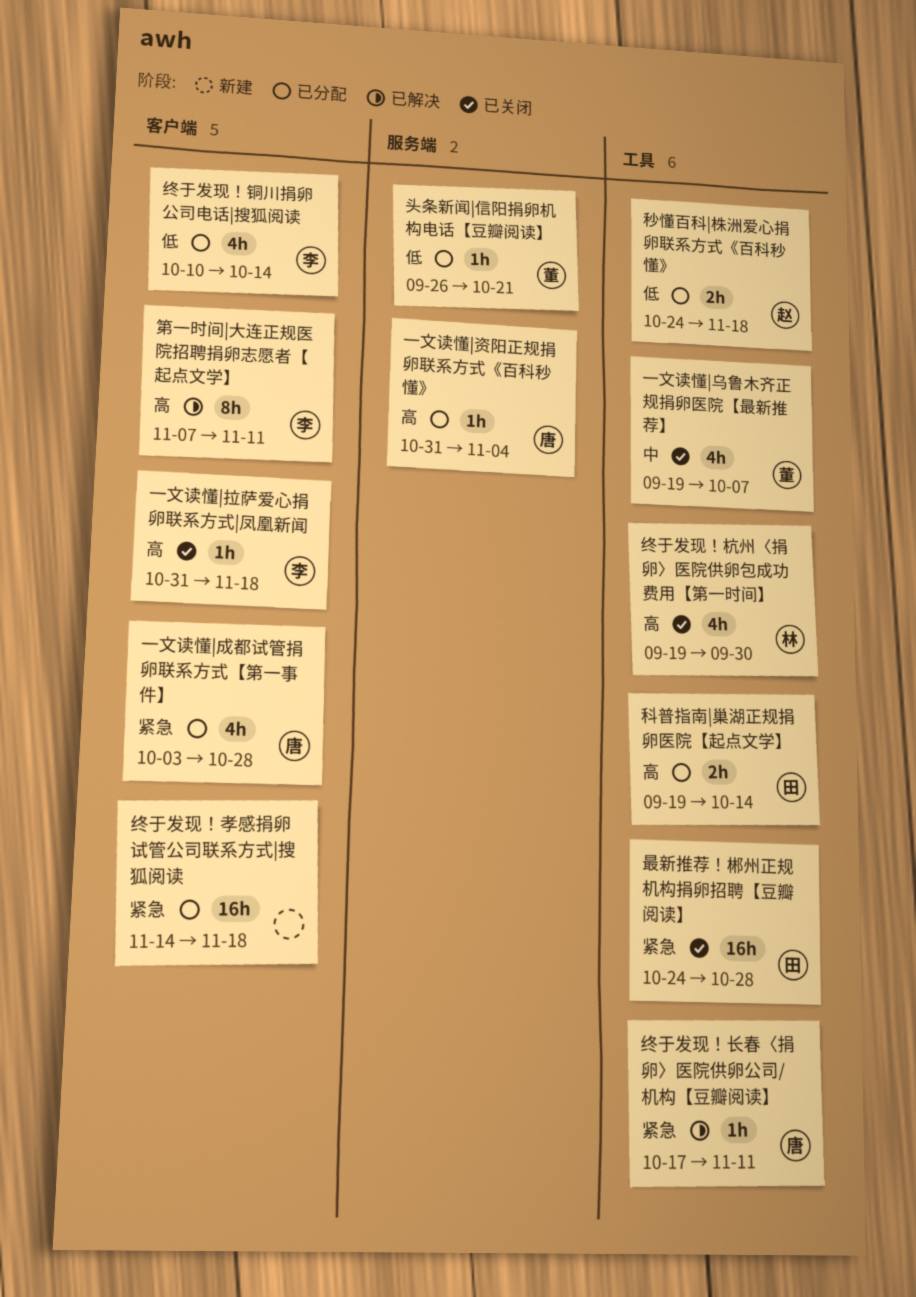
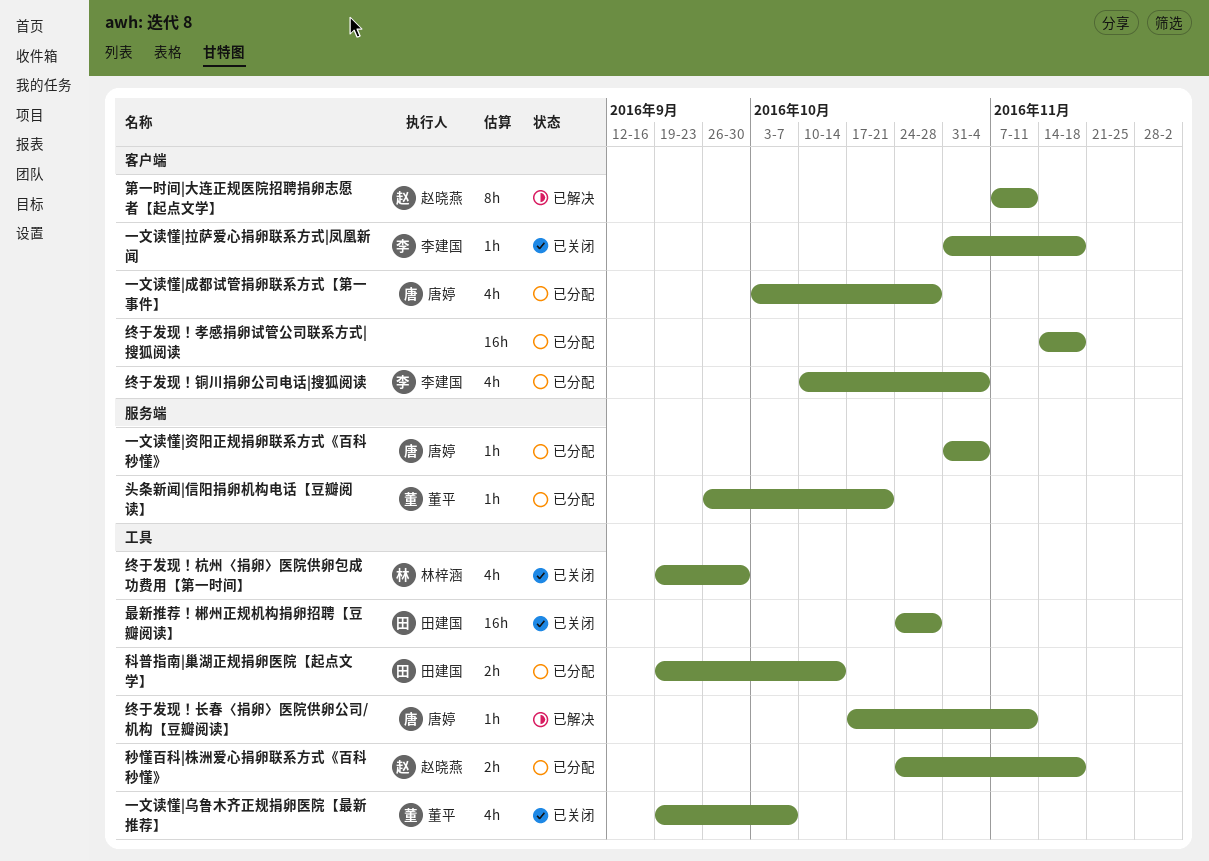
第一时间|大连正规医院招聘捐卵志愿者【起点文学】, owner: 李建国 -> 赵晓燕
终于发现！铜川捐卵公司电话|搜狐阅读, due: Oct 14 -> Nov 4

